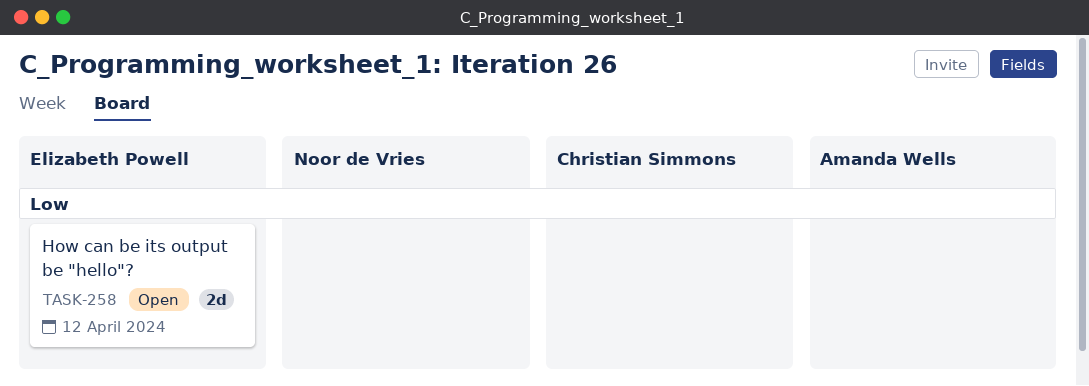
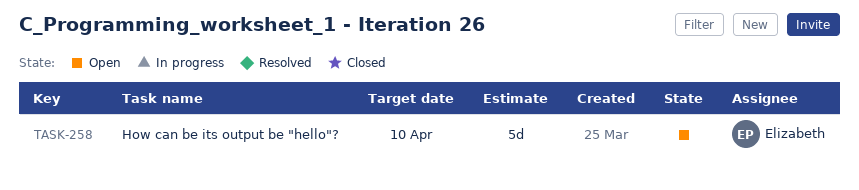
TASK-258, estimate: 2d -> 5d
TASK-258, due: Apr 12 -> Apr 10

